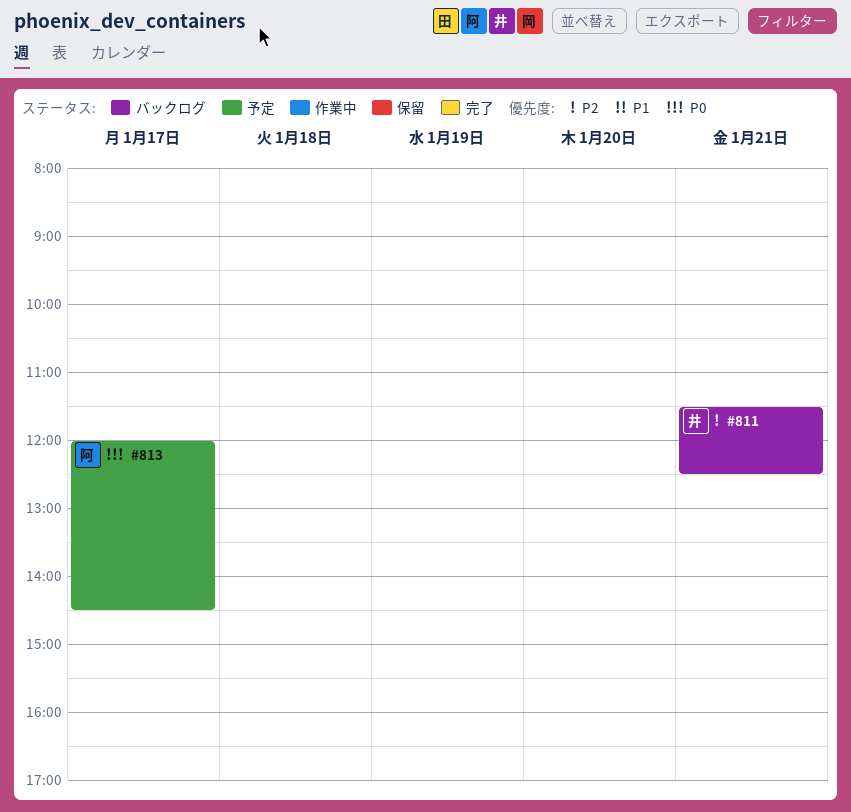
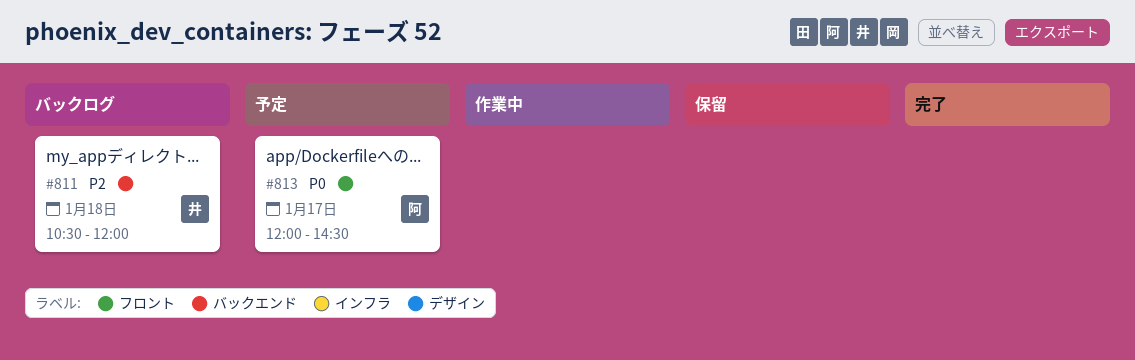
#811, day: Jan 21 -> Jan 18
#811, begins: 11:30 -> 10:30
#811, ends: 12:30 -> 12:00

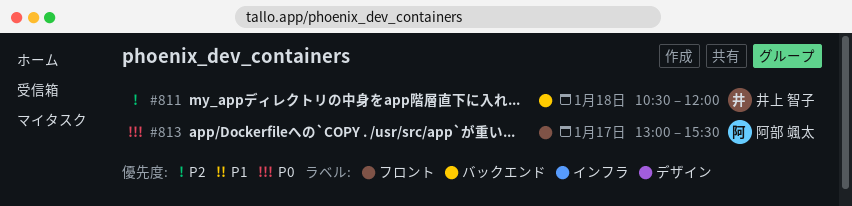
#813, begins: 12:00 -> 13:00
#813, ends: 14:30 -> 15:30

